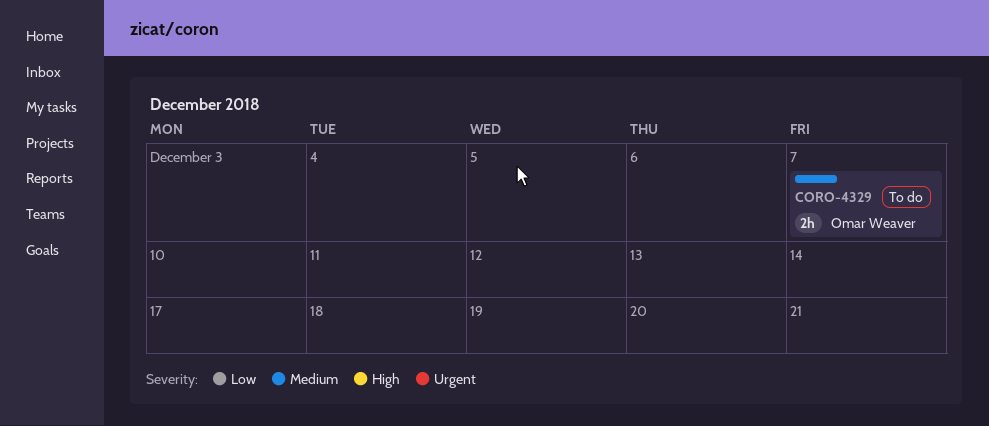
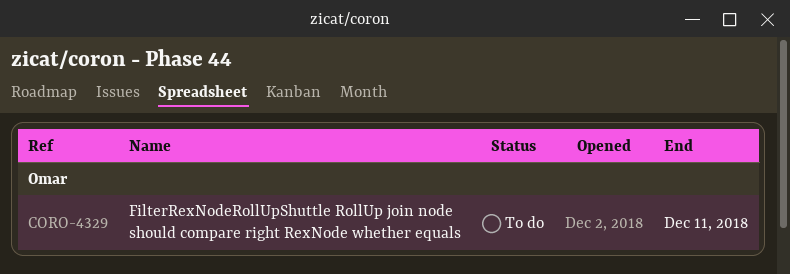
CORO-4329, due: Dec 7 -> Dec 11

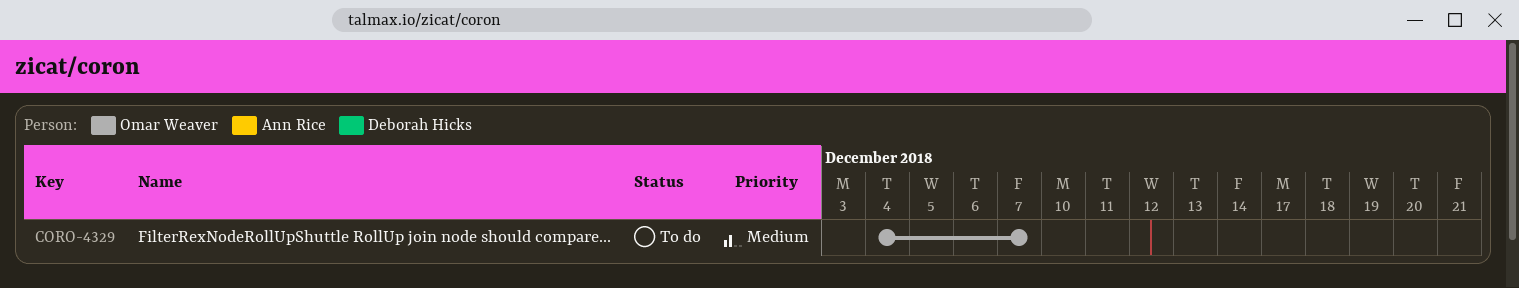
CORO-4329, due: Dec 11 -> Dec 7

